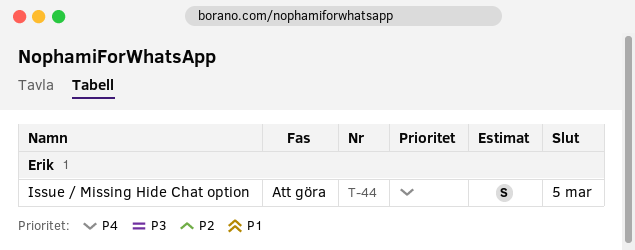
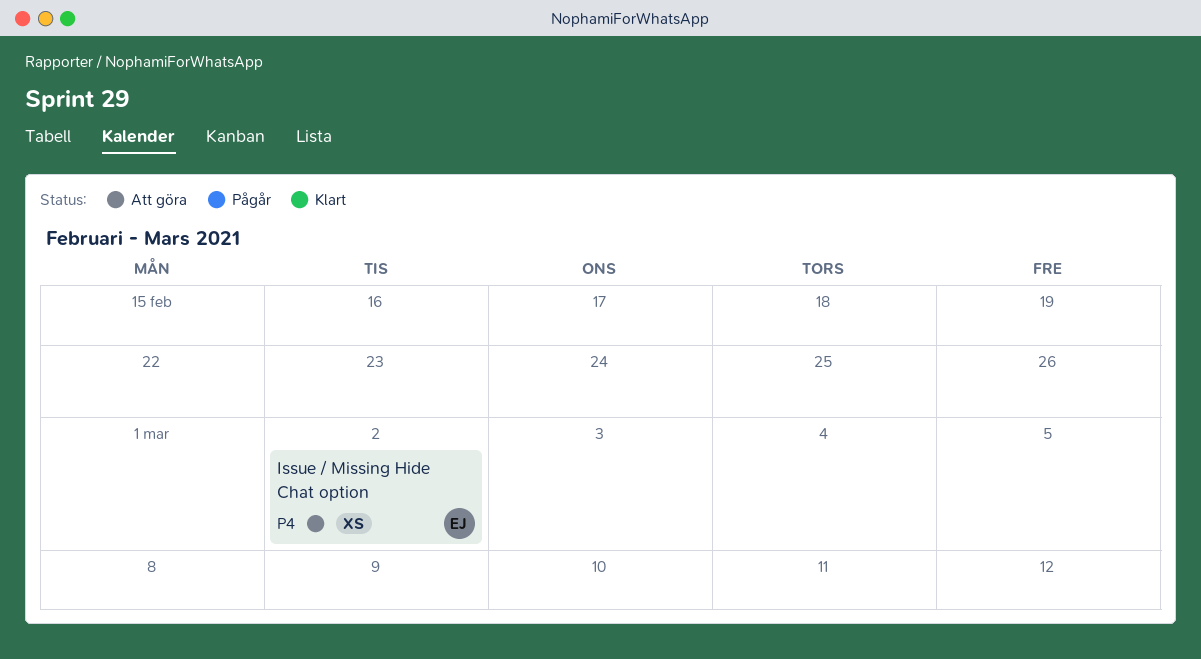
Issue / Missing Hide Chat option, estimate: S -> XS
Issue / Missing Hide Chat option, due: Mar 5 -> Mar 2

